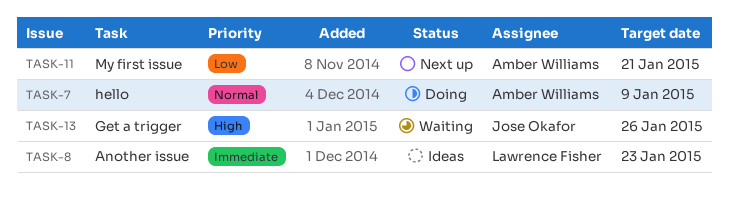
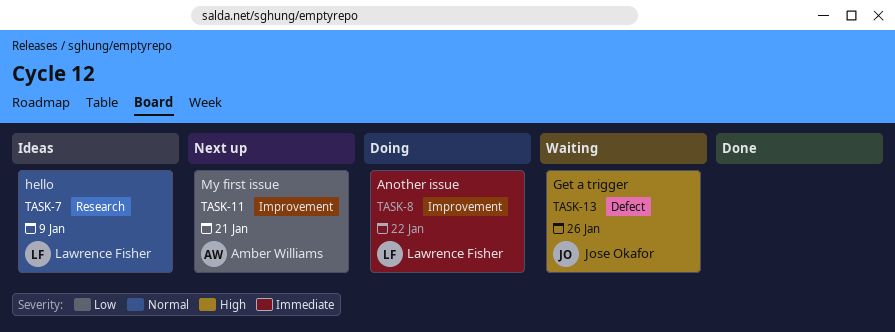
TASK-7, status: Doing -> Ideas
TASK-7, owner: Amber Williams -> Lawrence Fisher
TASK-8, status: Ideas -> Doing
TASK-8, due: Jan 23 -> Jan 22

